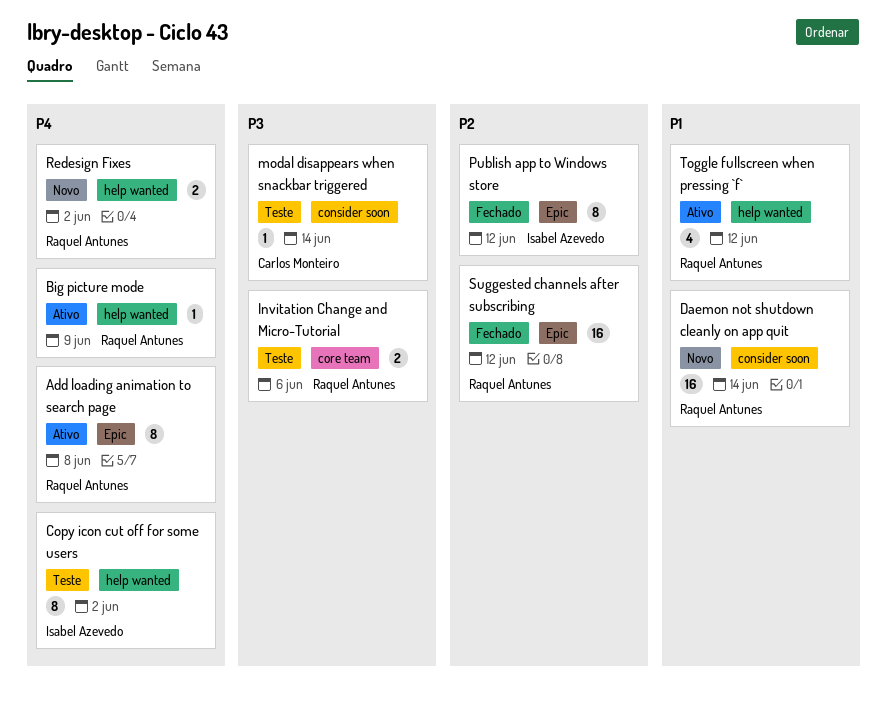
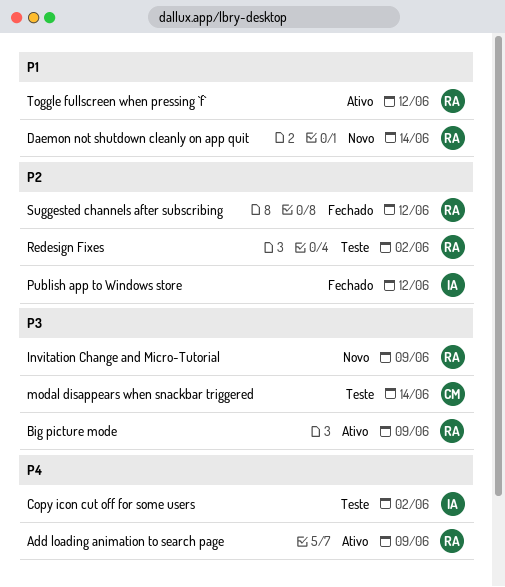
Add loading animation to search page, due: Jun 8 -> Jun 9
Big picture mode, priority: P4 -> P3
Invitation Change and Micro-Tutorial, status: Teste -> Novo
Invitation Change and Micro-Tutorial, due: Jun 6 -> Jun 9
Redesign Fixes, status: Novo -> Teste
Redesign Fixes, priority: P4 -> P2

